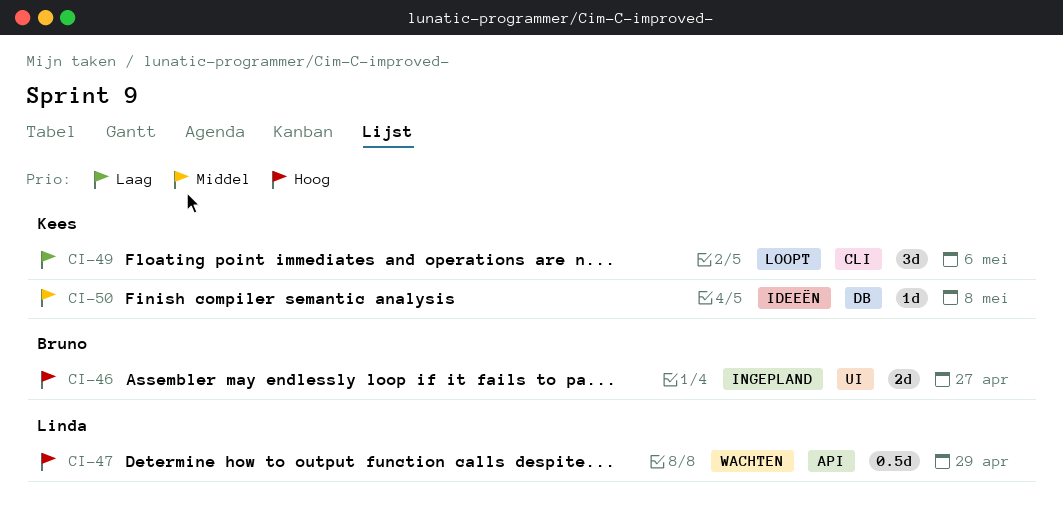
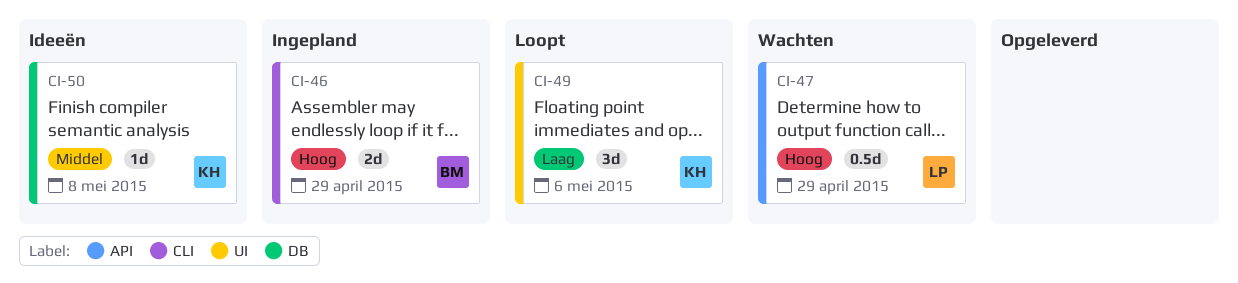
CI-46, label: UI -> CLI
CI-46, due: Apr 27 -> Apr 29
CI-49, label: CLI -> UI

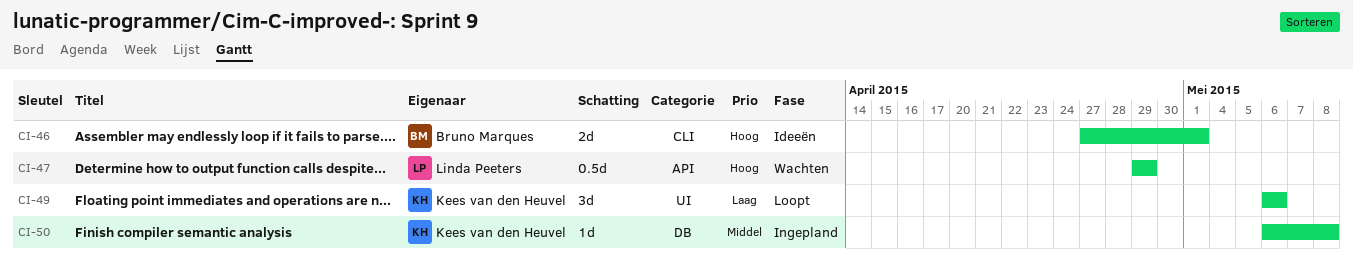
CI-46, status: Ingepland -> Ideeën
CI-46, due: Apr 29 -> May 1
CI-50, status: Ideeën -> Ingepland

